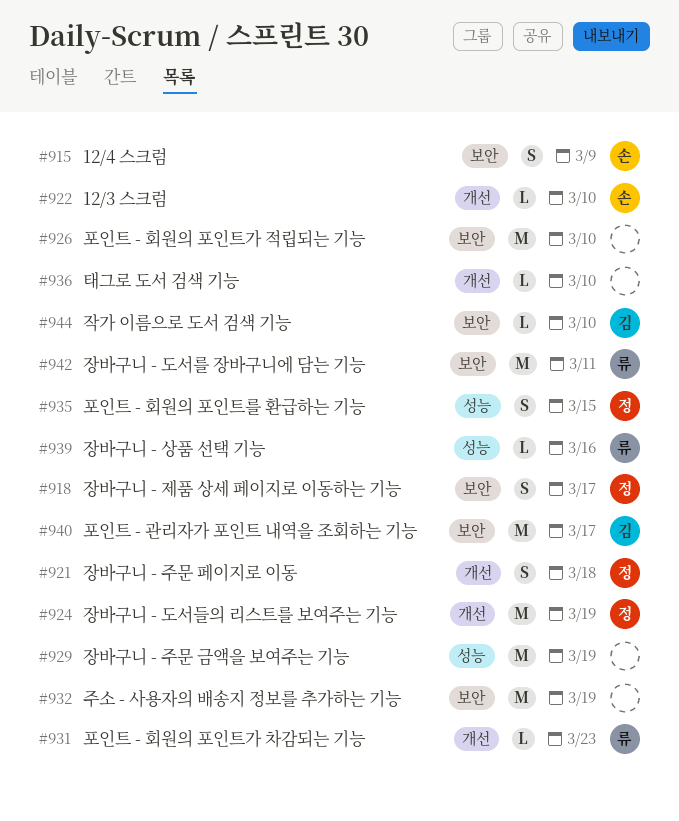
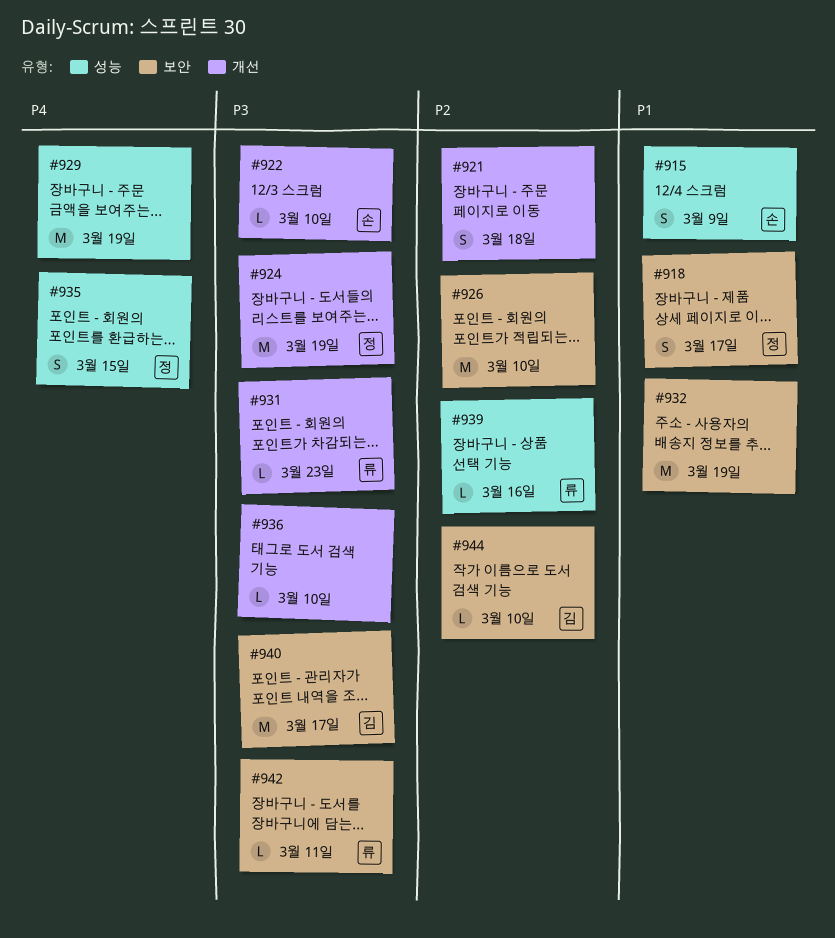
#915, label: 보안 -> 성능
#921, owner: 정 -> none
#942, estimate: M -> L

